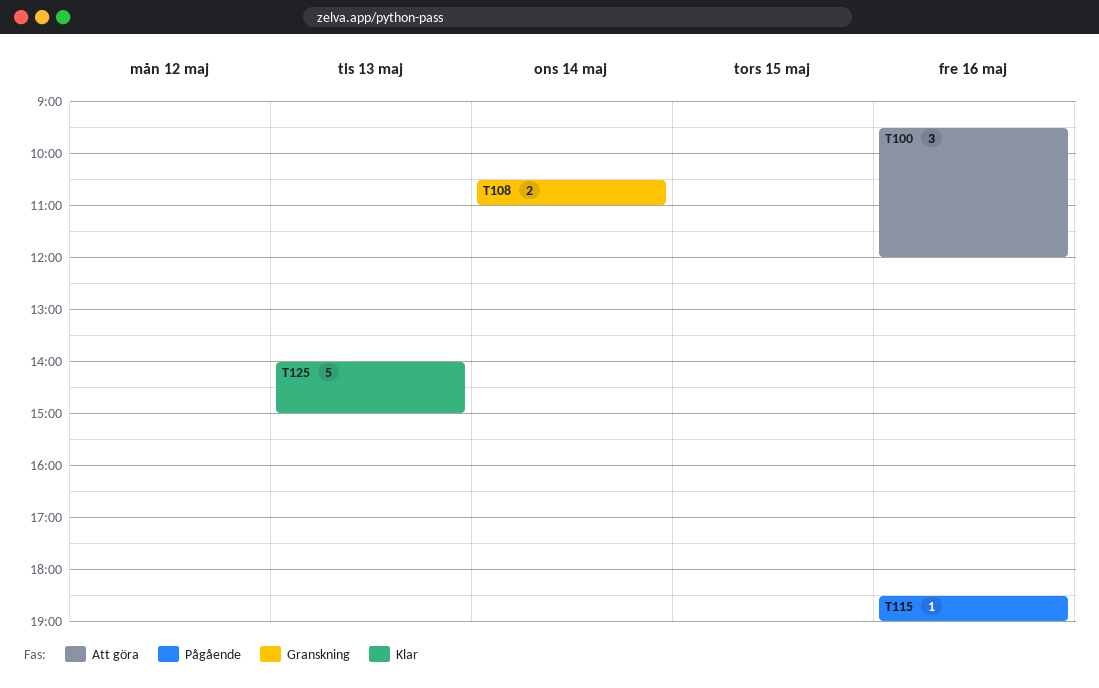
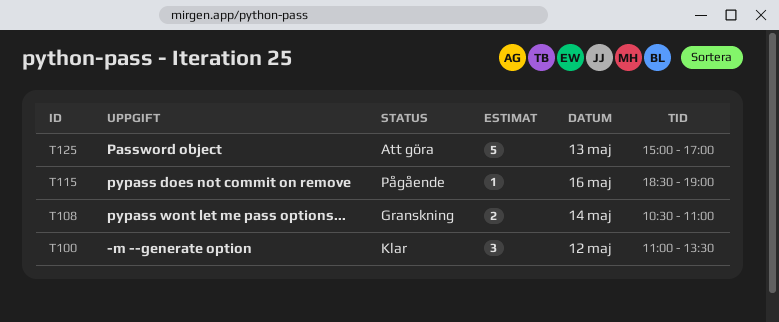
T100, status: Att göra -> Klar
T100, day: May 16 -> May 12
T100, begins: 09:30 -> 11:00
T100, ends: 12:00 -> 13:30
T125, status: Klar -> Att göra
T125, begins: 14:00 -> 15:00
T125, ends: 15:00 -> 17:00

